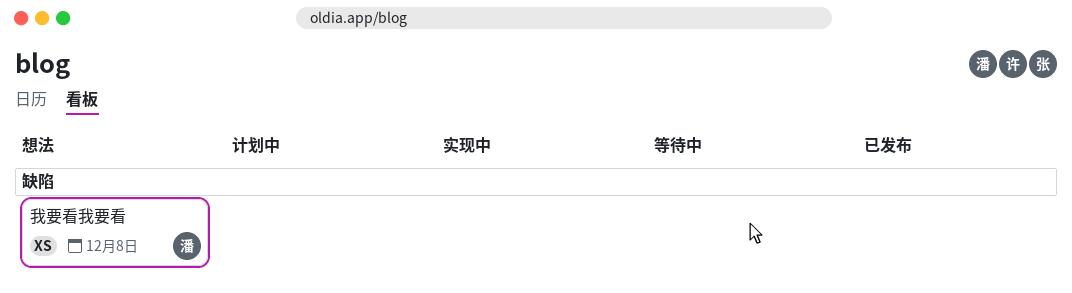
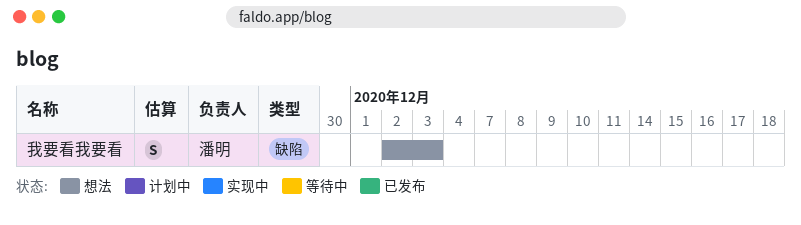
我要看我要看, estimate: XS -> S
我要看我要看, due: Dec 8 -> Dec 3

